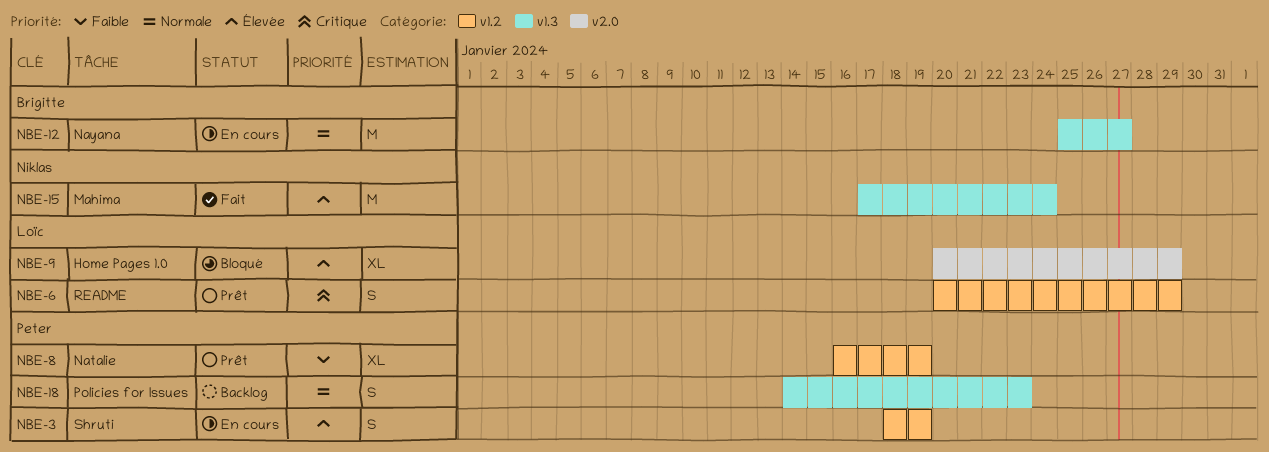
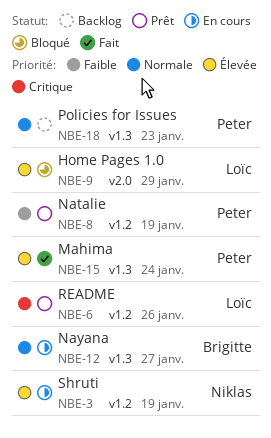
NBE-3, owner: Peter -> Niklas
NBE-6, due: Jan 29 -> Jan 26
NBE-15, owner: Niklas -> Peter

